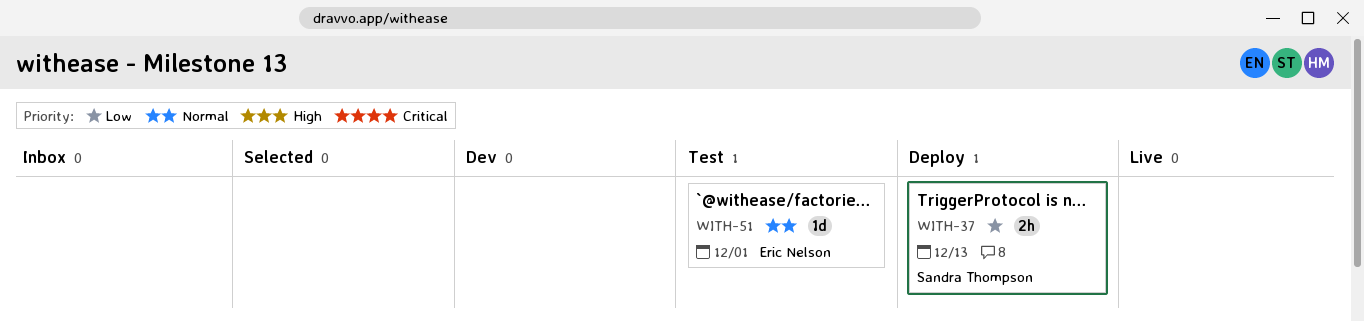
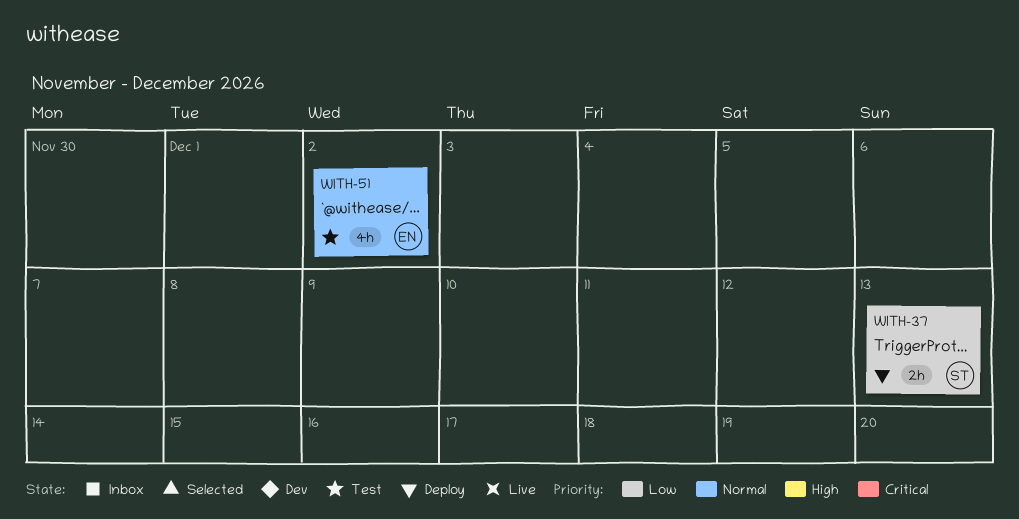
WITH-51, estimate: 1d -> 4h
WITH-51, due: Dec 1 -> Dec 2

